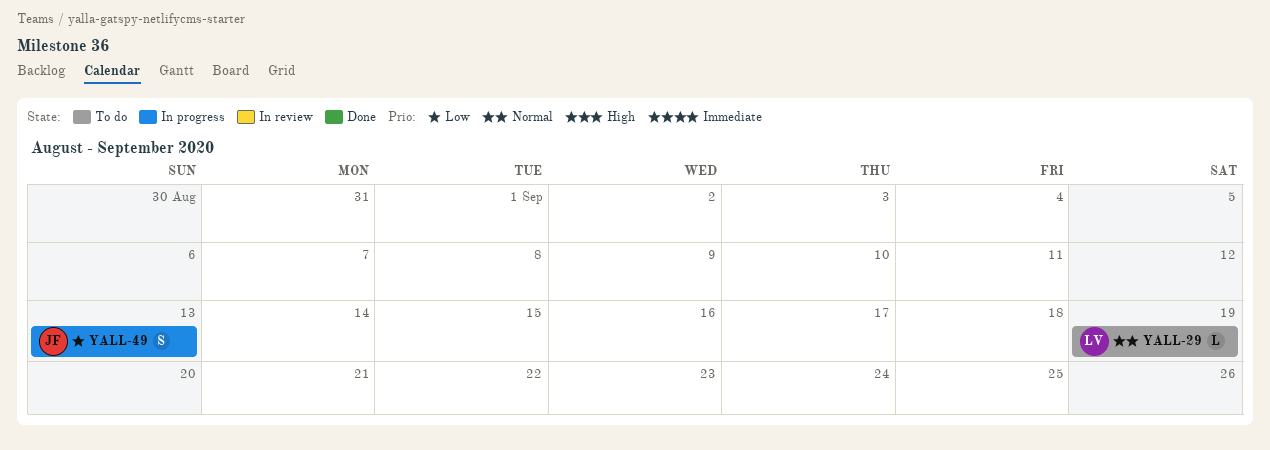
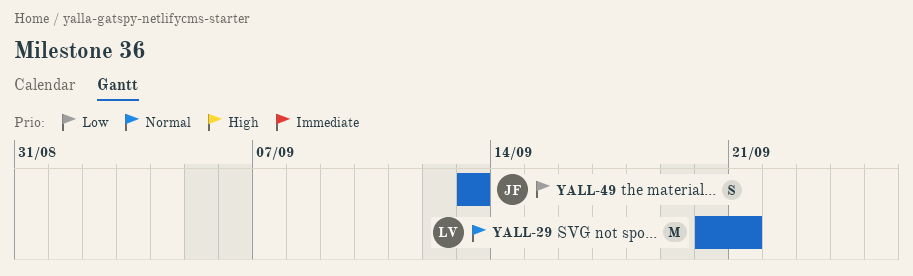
YALL-29, estimate: L -> M
YALL-29, start: Sep 19 -> Sep 20
YALL-29, due: Sep 19 -> Sep 21

